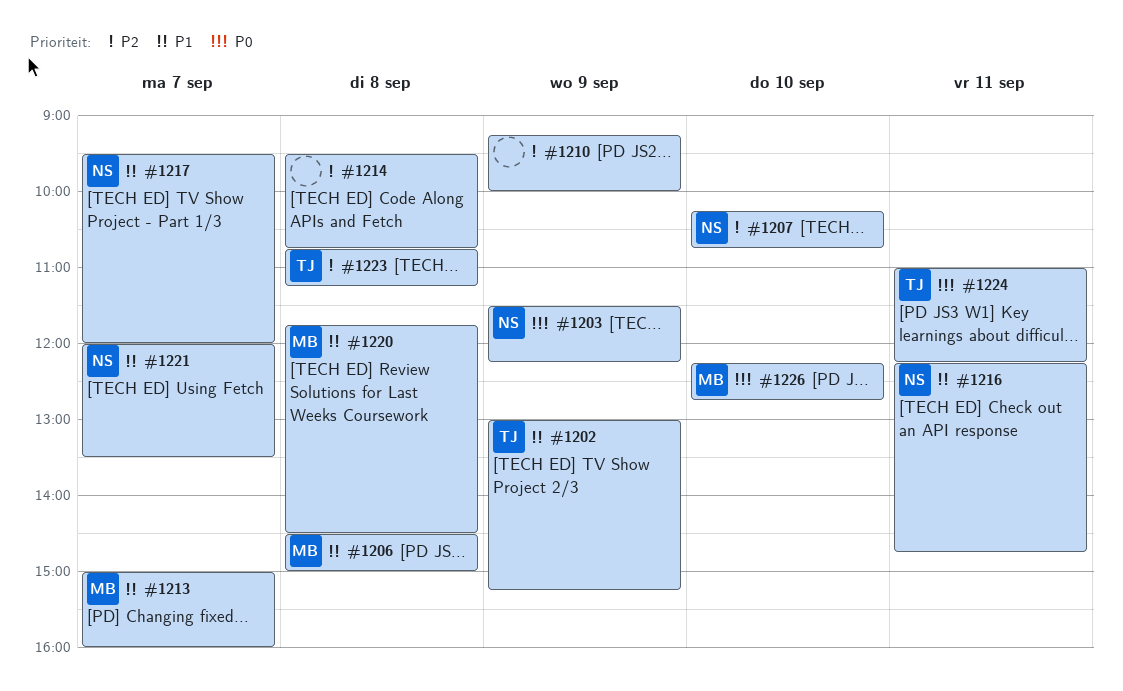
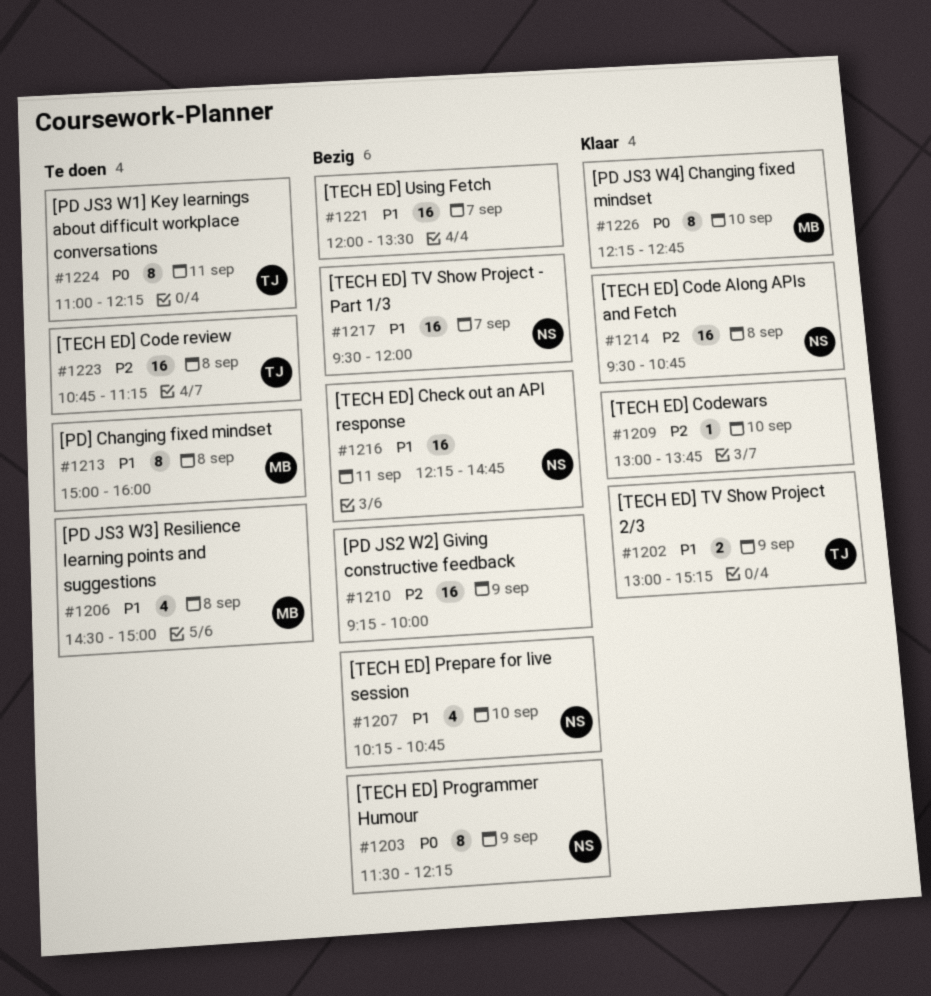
#1207, priority: P2 -> P1
#1209: none -> present
#1213, day: Sep 7 -> Sep 8
#1214, owner: none -> NS
#1220: present -> none
#1221, owner: NS -> none

